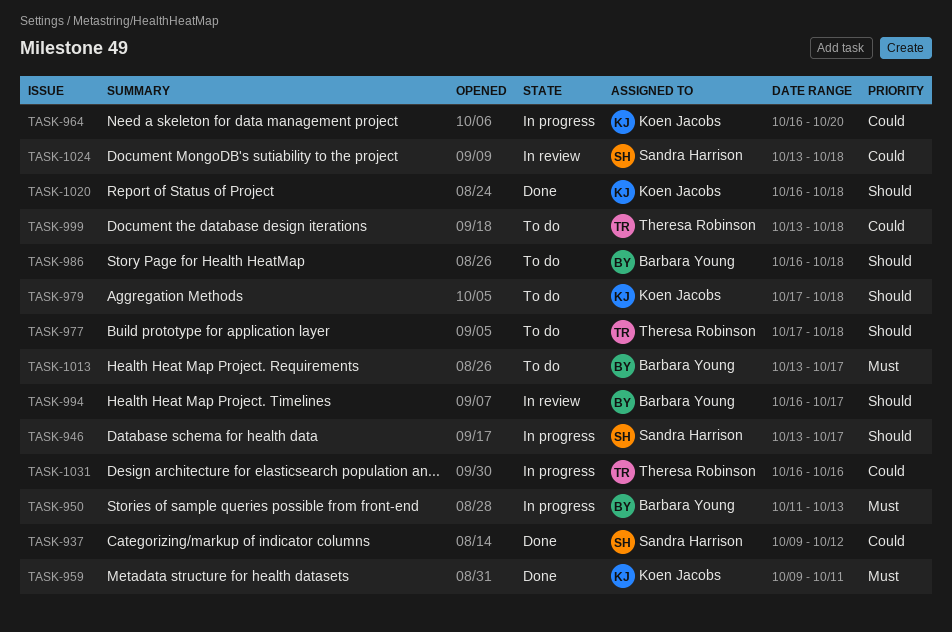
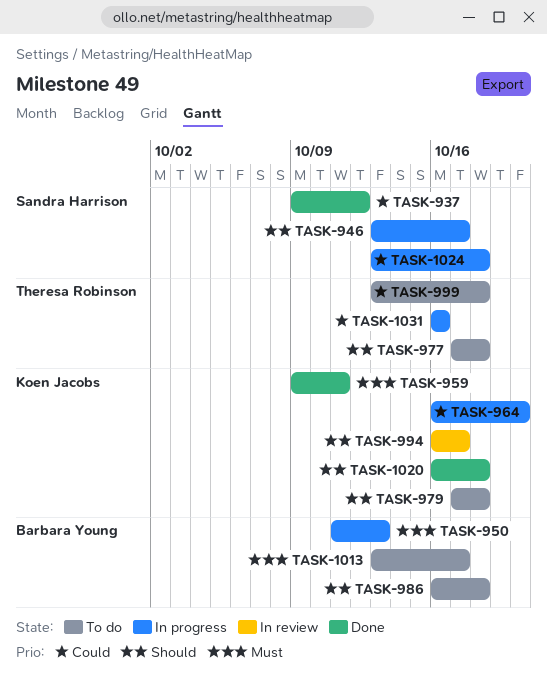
TASK-994, owner: Barbara Young -> Koen Jacobs
TASK-1024, status: In review -> In progress

